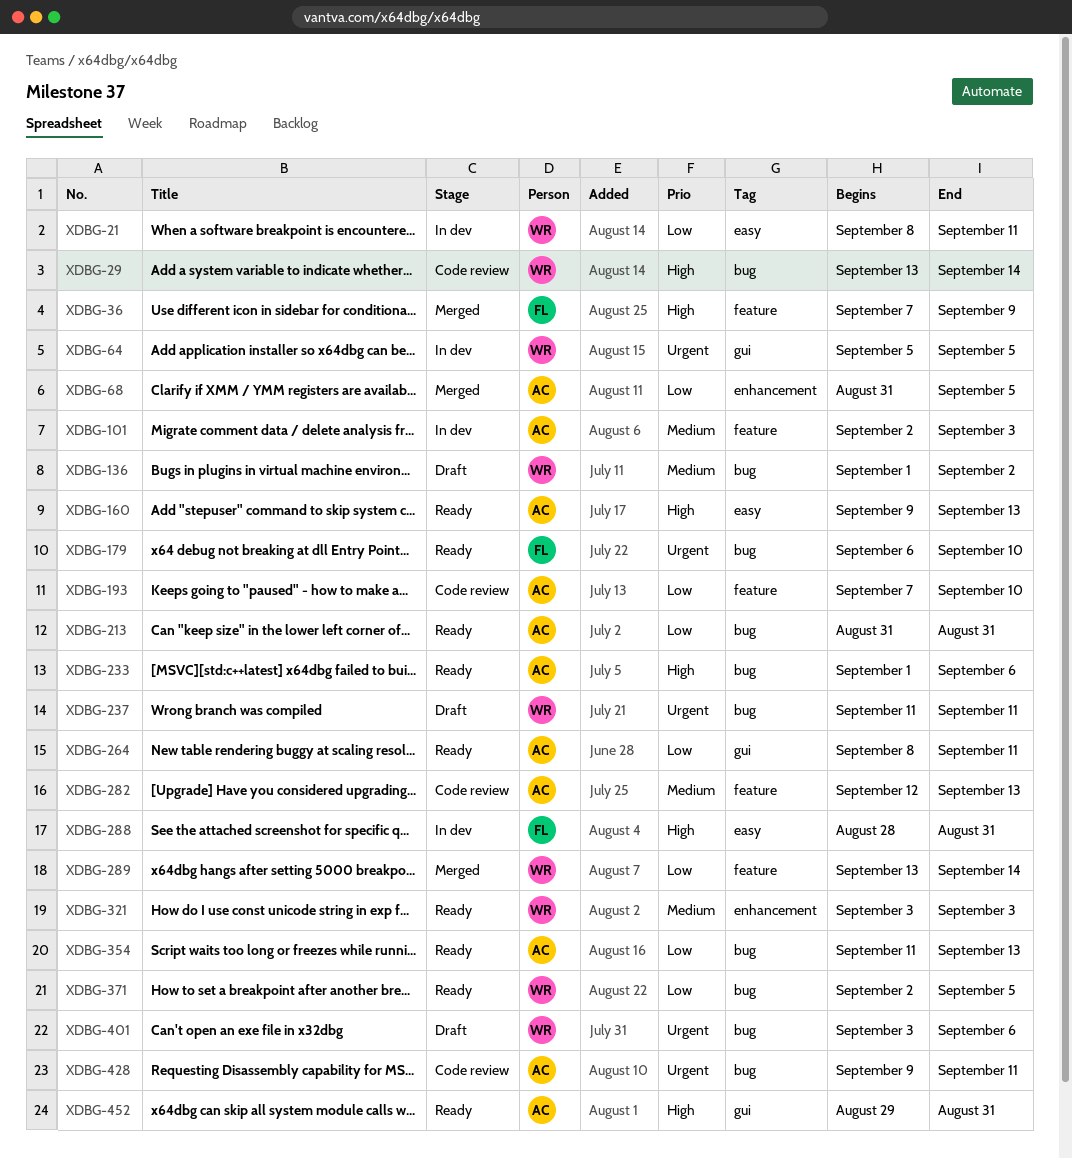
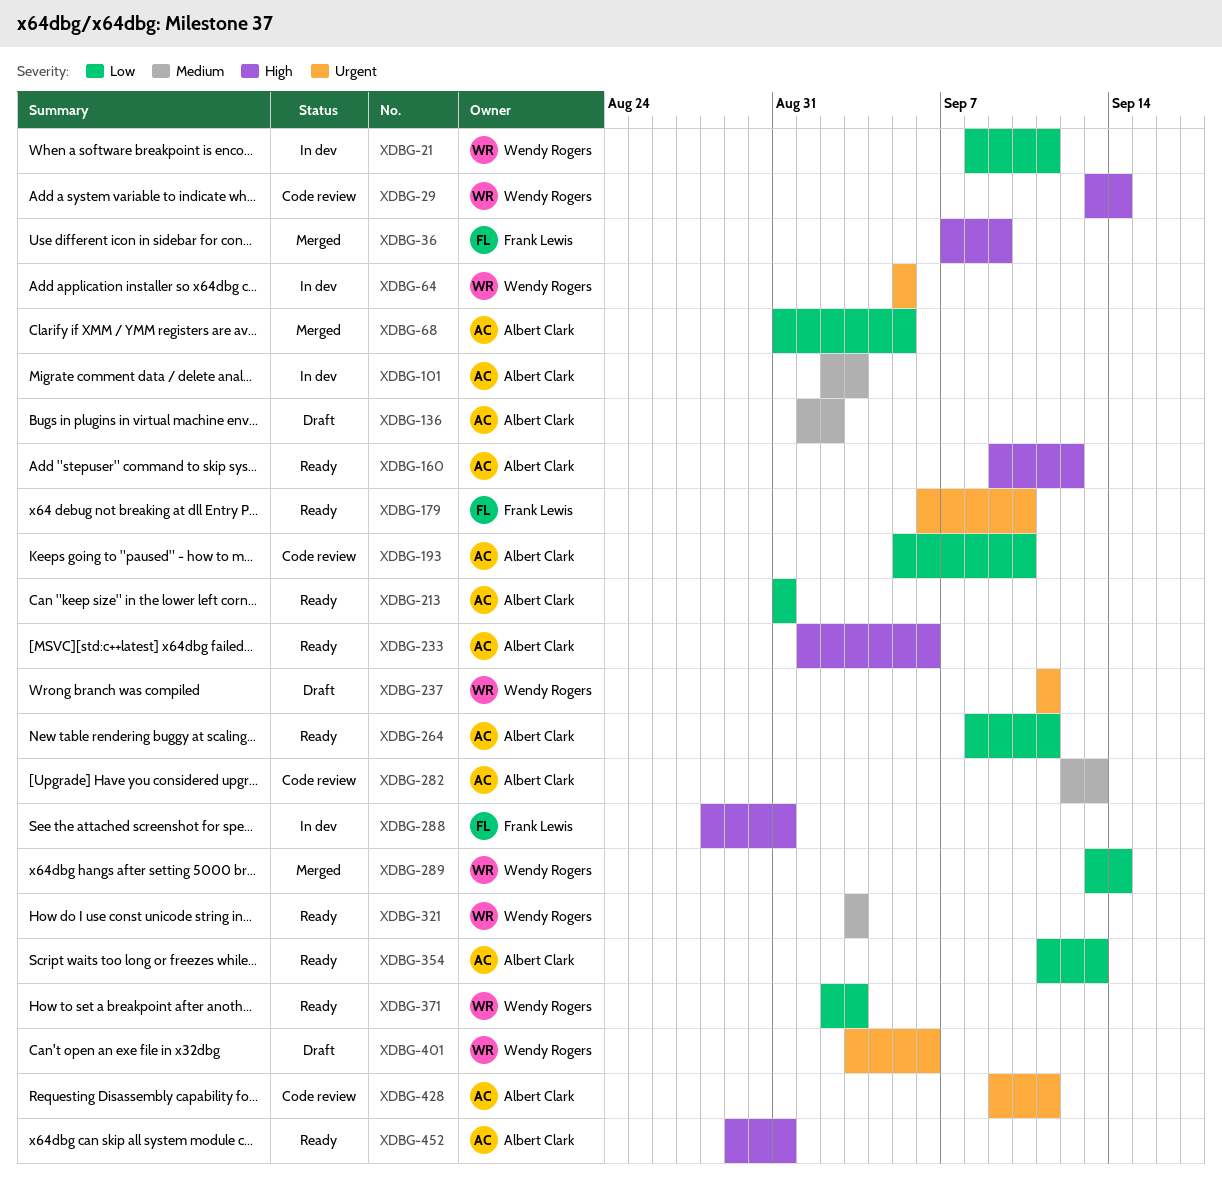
XDBG-136, owner: Wendy Rogers -> Albert Clark
XDBG-160, due: Sep 13 -> Sep 12
XDBG-193, start: Sep 7 -> Sep 5
XDBG-371, due: Sep 5 -> Sep 3

